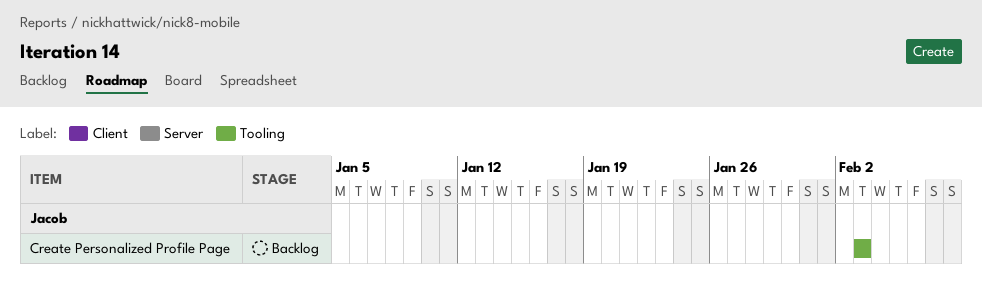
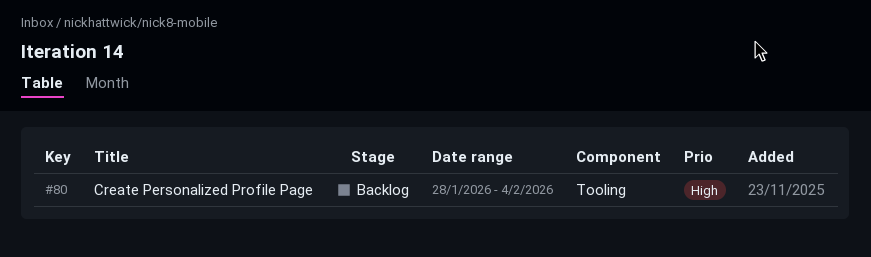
Create Personalized Profile Page, start: Feb 3 -> Jan 28
Create Personalized Profile Page, due: Feb 3 -> Feb 4

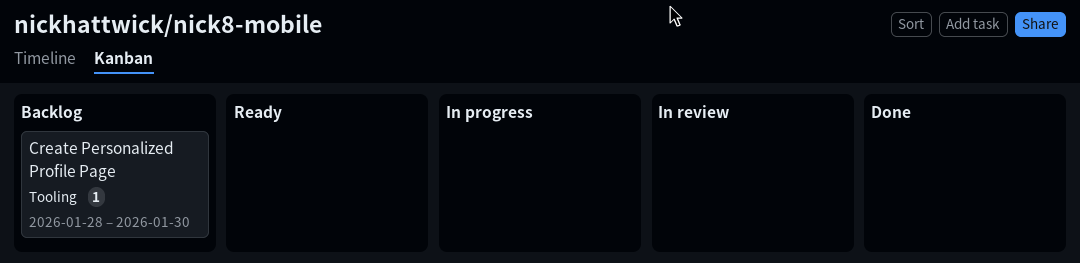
Create Personalized Profile Page, due: Feb 4 -> Jan 30

